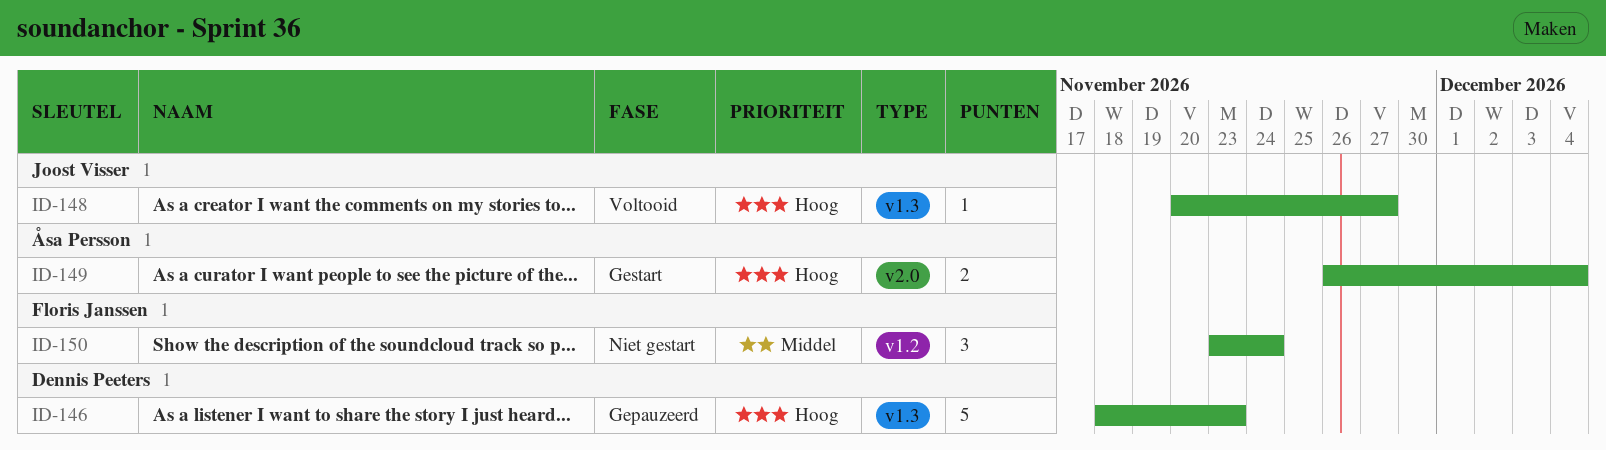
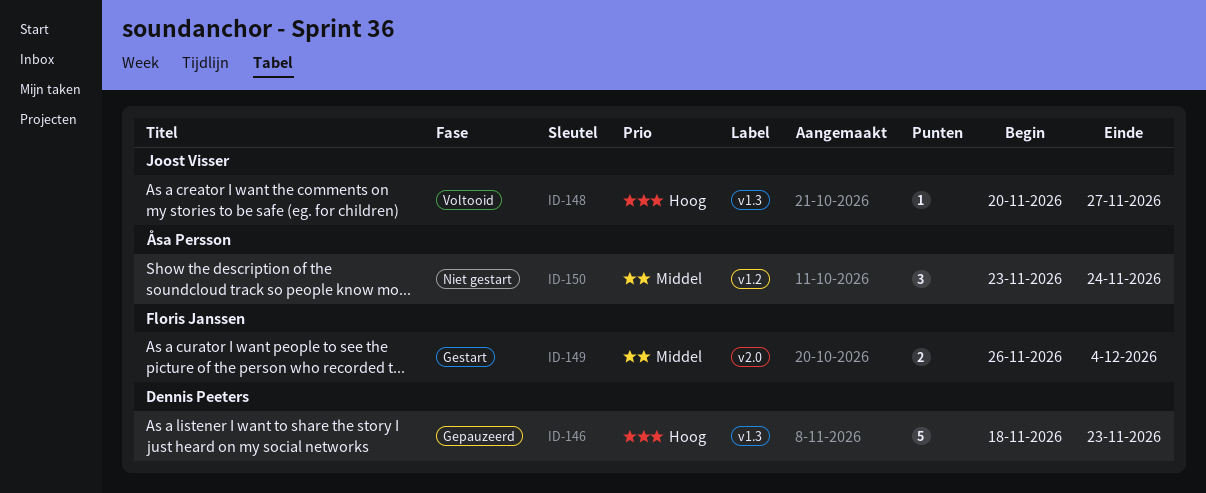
ID-149, owner: Åsa Persson -> Floris Janssen
ID-149, priority: Hoog -> Middel
ID-150, owner: Floris Janssen -> Åsa Persson

